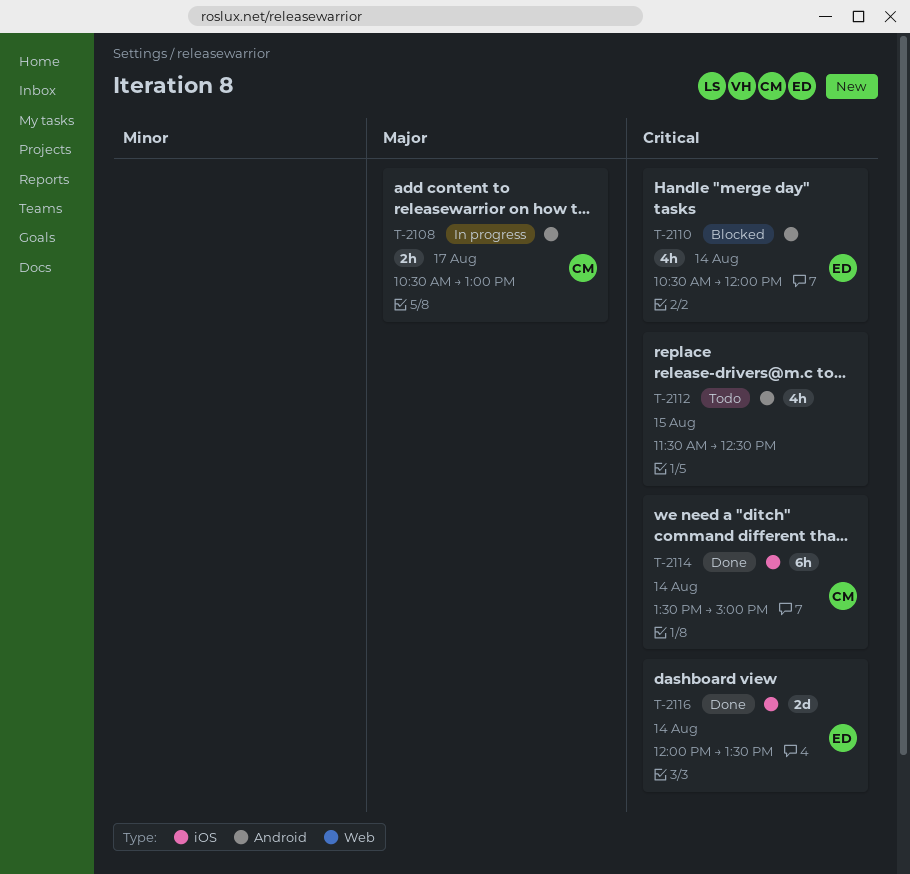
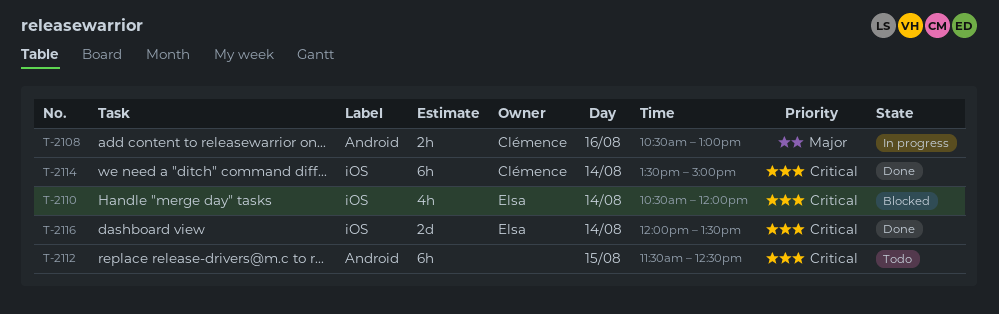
T-2108, day: Aug 17 -> Aug 16
T-2110, label: Android -> iOS
T-2112, estimate: 4h -> 6h

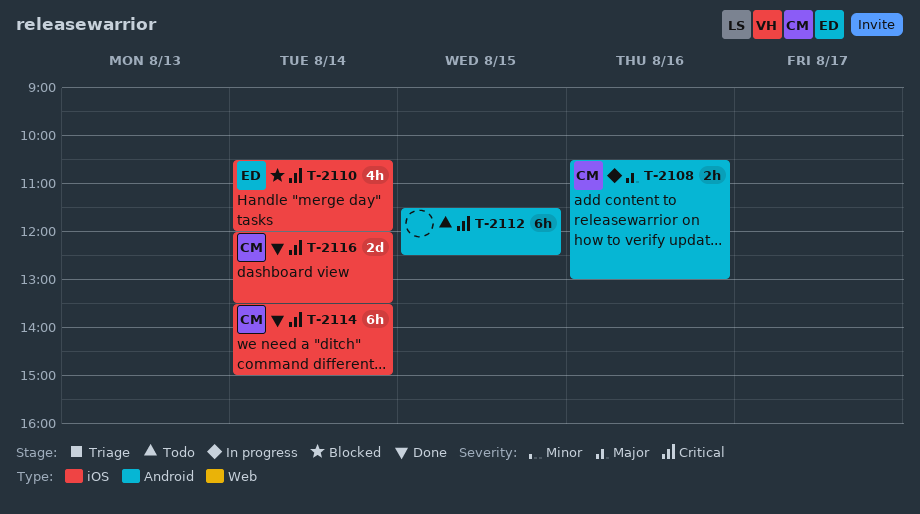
T-2116, owner: Elsa -> Clémence

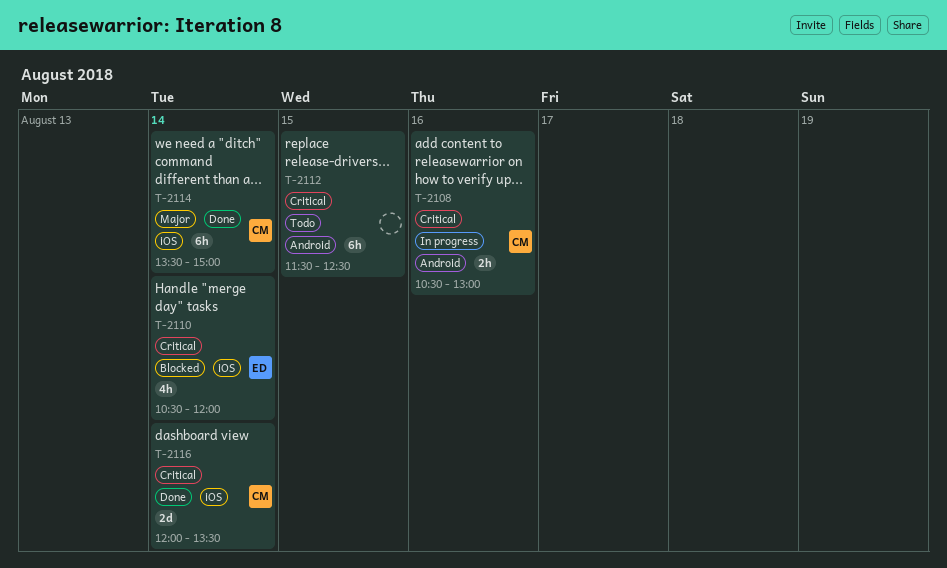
T-2108, priority: Major -> Critical
T-2114, priority: Critical -> Major

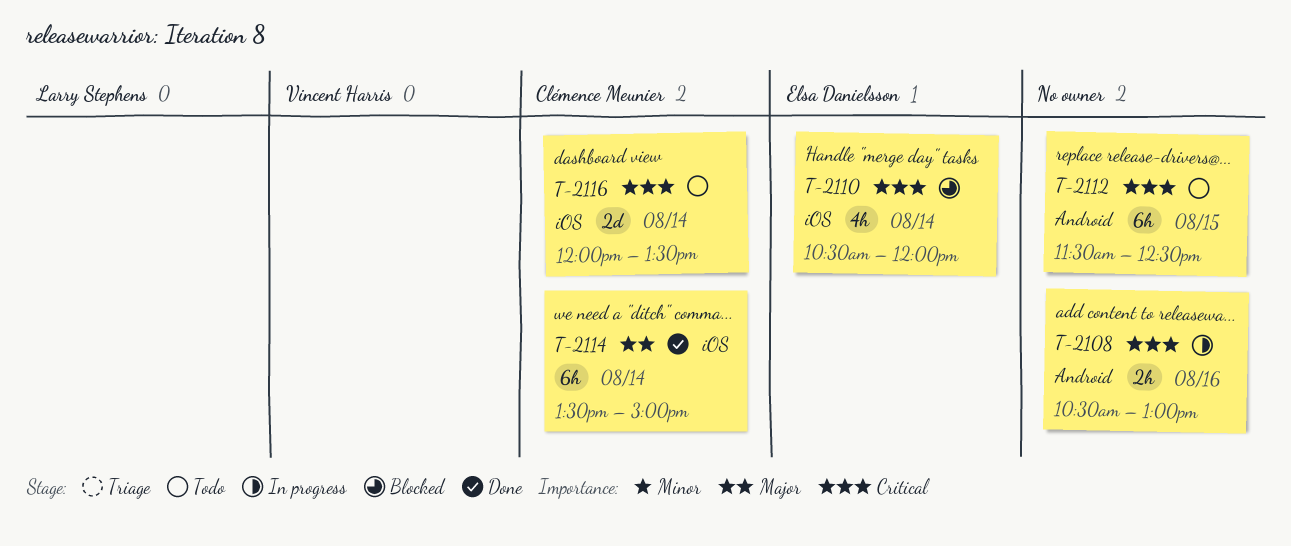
T-2108, owner: Clémence Meunier -> none
T-2116, status: Done -> Todo

